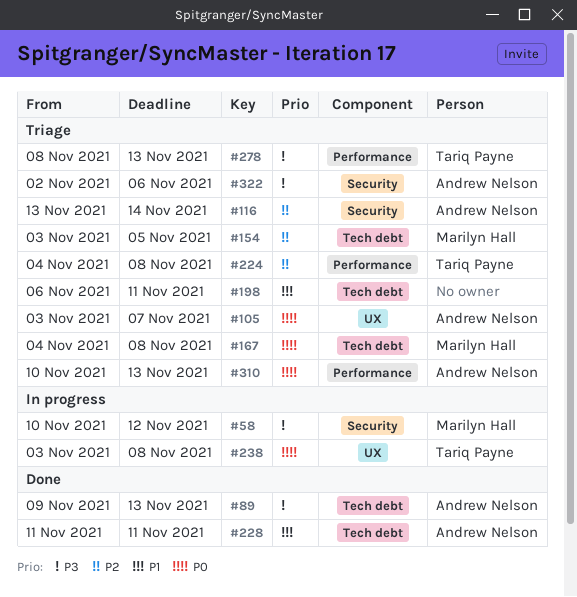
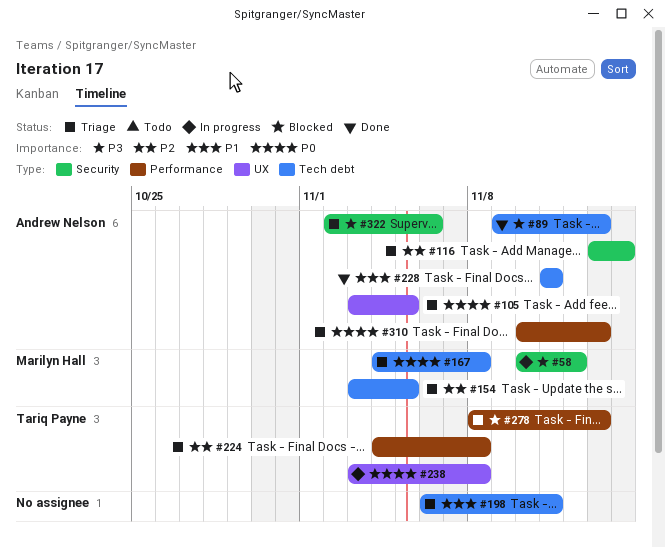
#105, due: Nov 7 -> Nov 5

